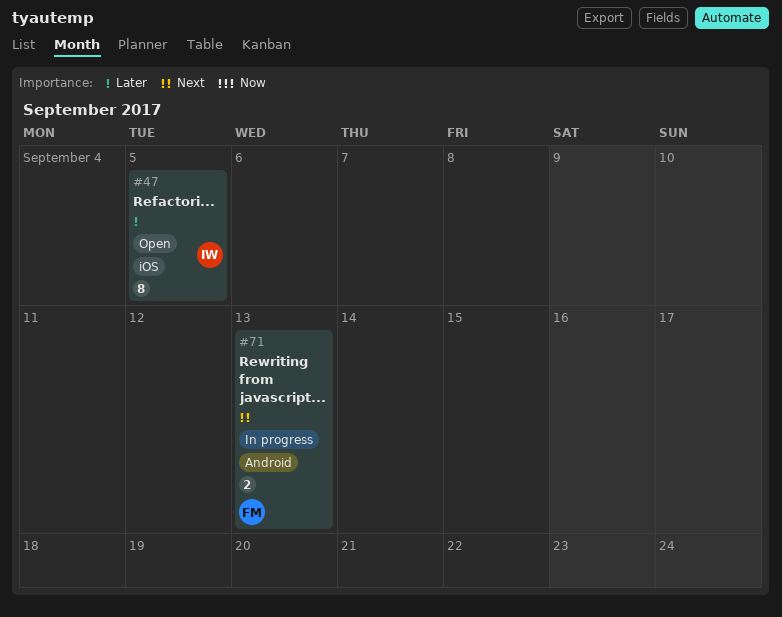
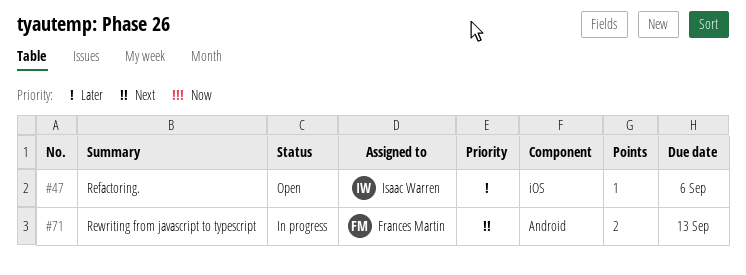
#47, estimate: 8 -> 1
#47, due: Sep 5 -> Sep 6

